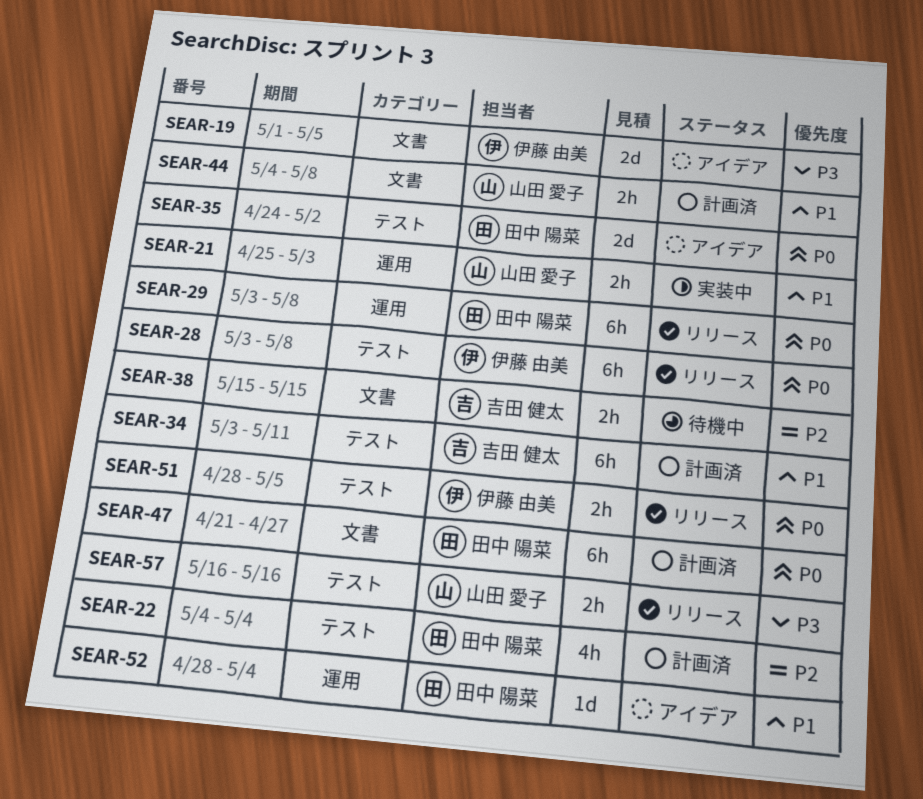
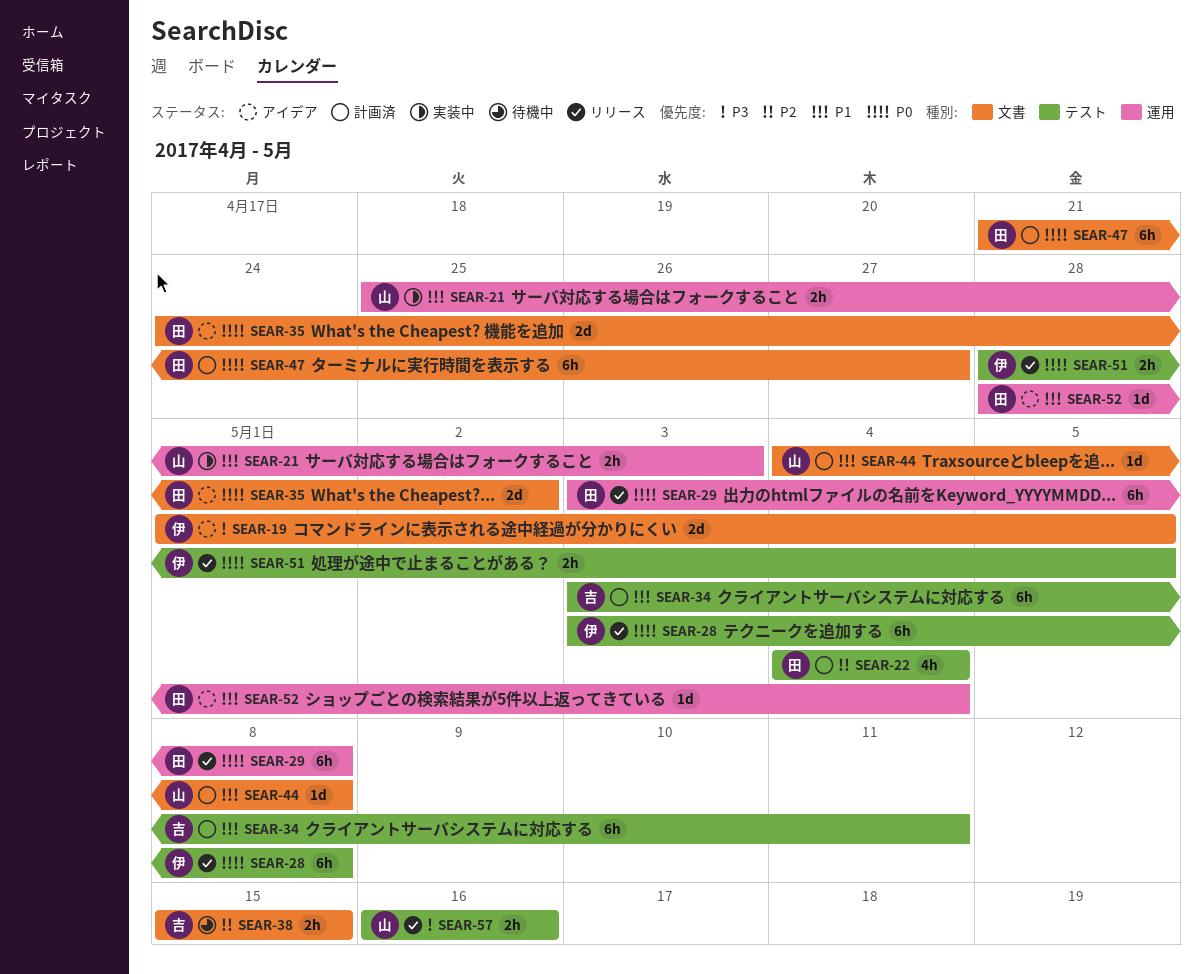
SEAR-35, label: テスト -> 文書
SEAR-44, estimate: 2h -> 1d

